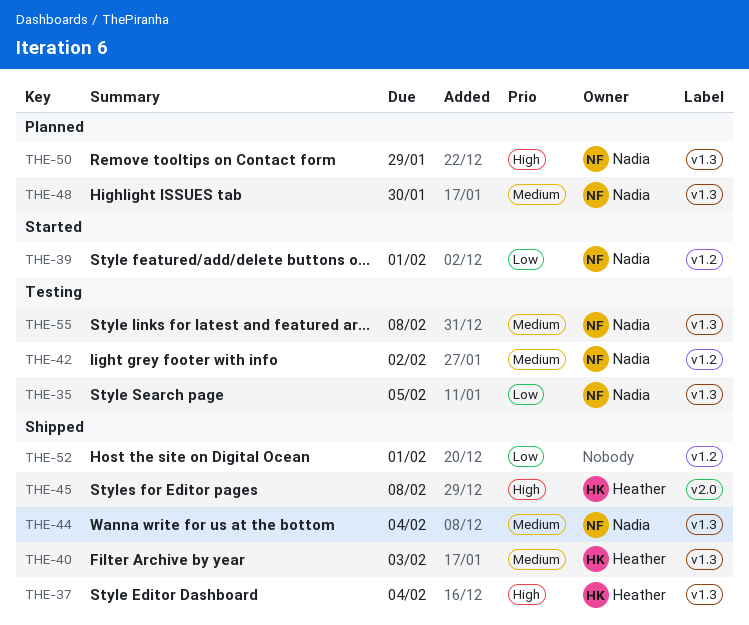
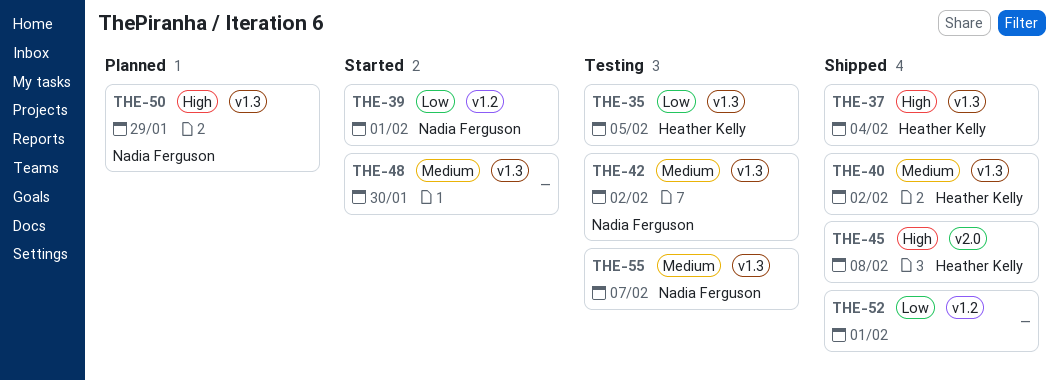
THE-35, owner: Nadia Ferguson -> Heather Kelly
THE-40, due: Feb 3 -> Feb 2
THE-42, label: v1.2 -> v1.3
THE-44: present -> none
THE-48, status: Planned -> Started
THE-48, owner: Nadia Ferguson -> none
THE-55, due: Feb 8 -> Feb 7

